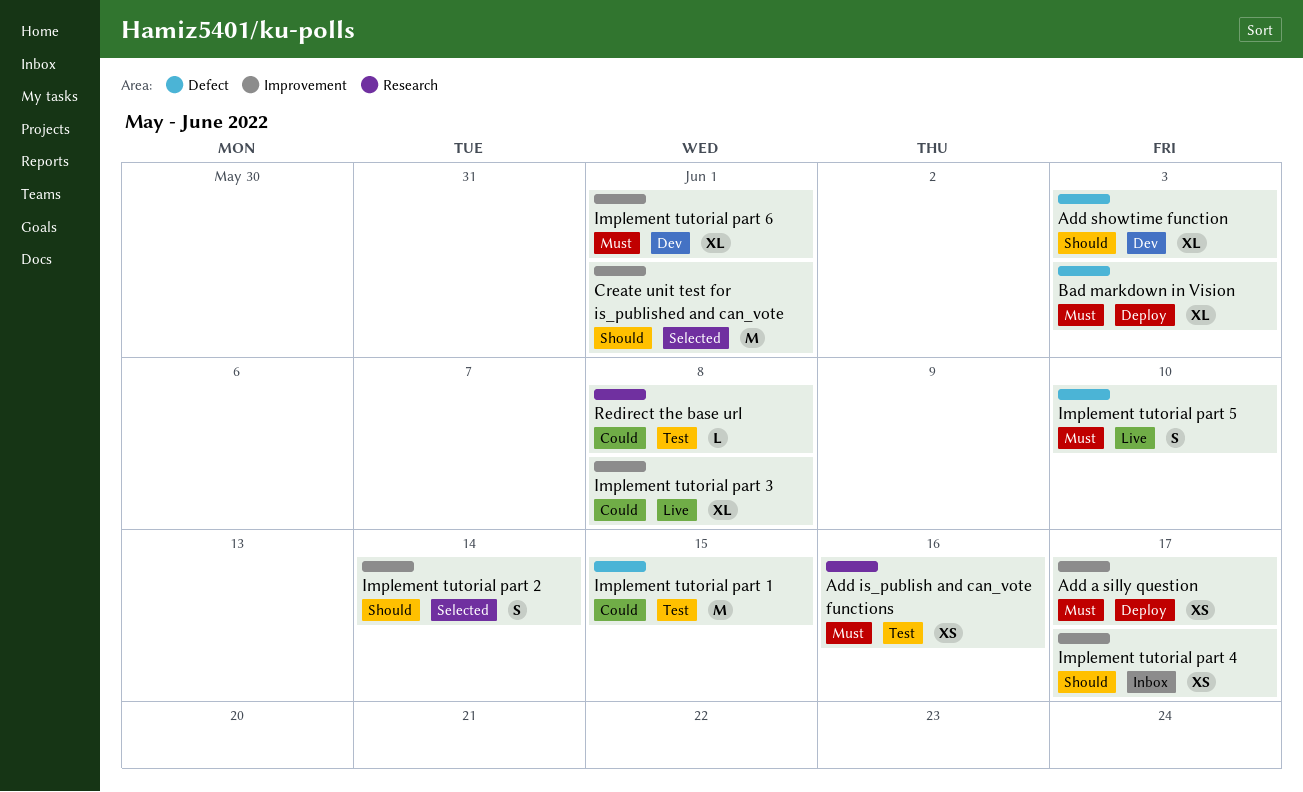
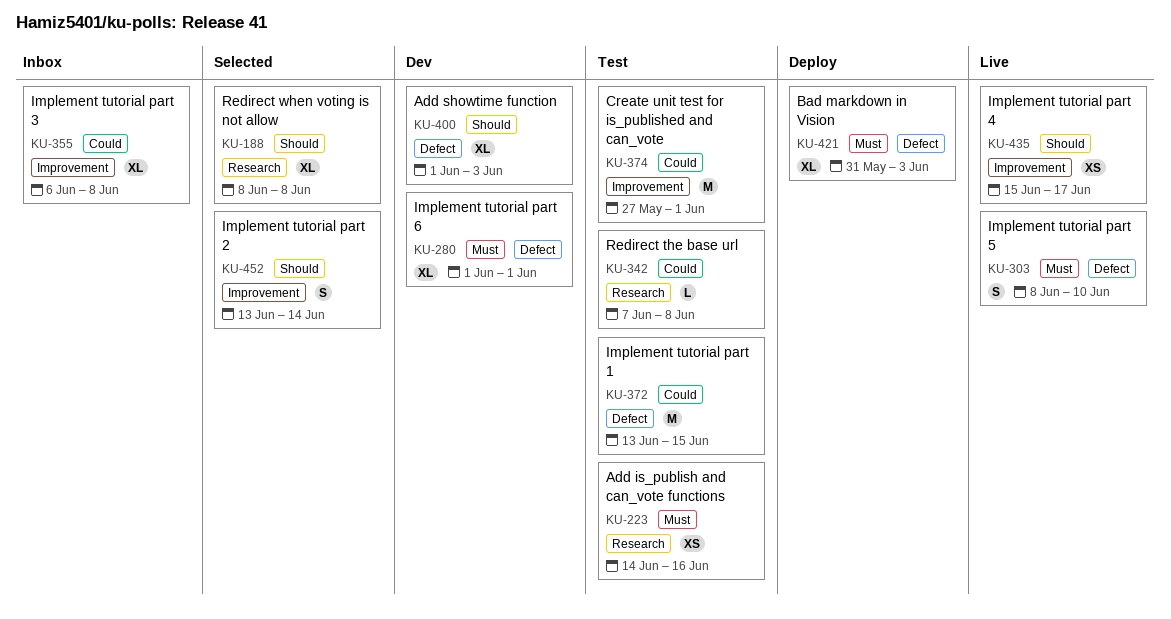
Add a silly question: present -> none
Create unit test for is_published and can_vote, status: Selected -> Test
Create unit test for is_published and can_vote, priority: Should -> Could
Implement tutorial part 3, status: Live -> Inbox
Implement tutorial part 4, status: Inbox -> Live
Implement tutorial part 6, label: Improvement -> Defect
Redirect when voting is not allow: none -> present

